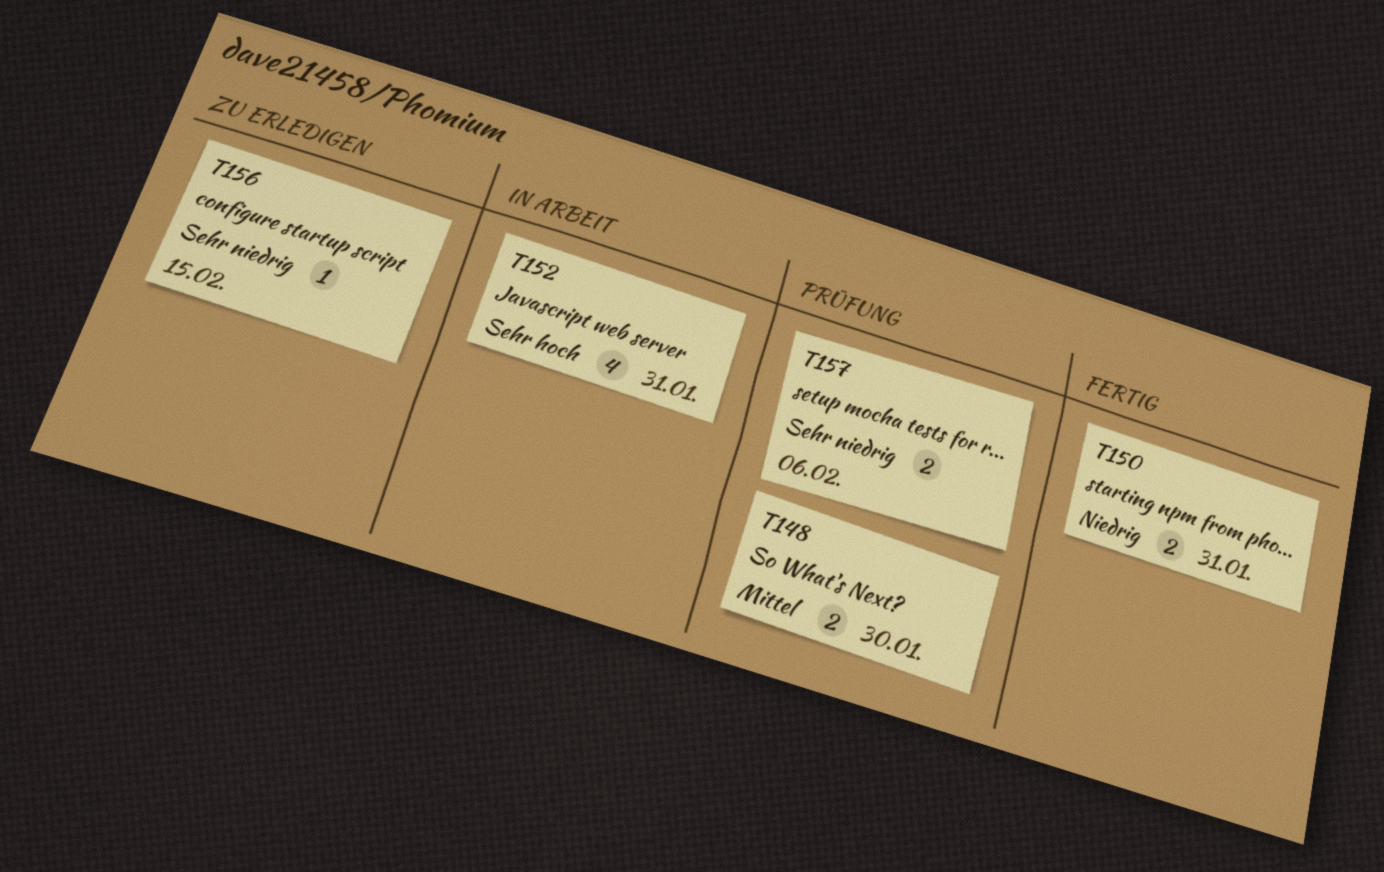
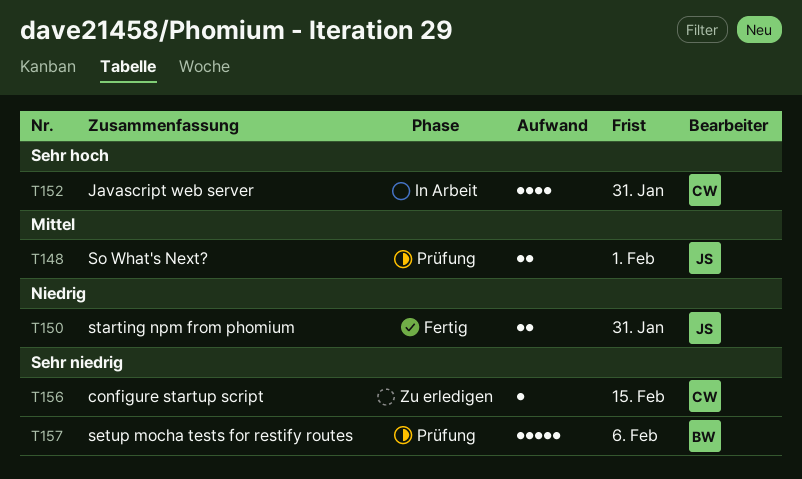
T148, due: Jan 30 -> Feb 1
T157, estimate: 2 -> 5

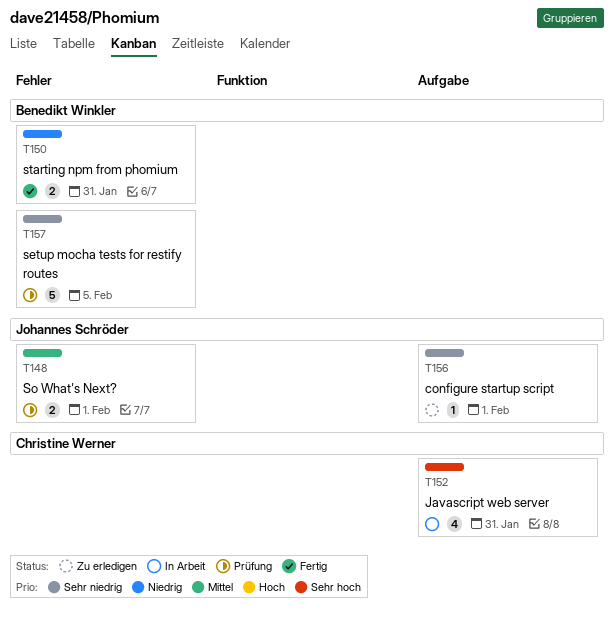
T150, owner: Johannes Schröder -> Benedikt Winkler
T156, owner: Christine Werner -> Johannes Schröder
T156, due: Feb 15 -> Feb 1
T157, due: Feb 6 -> Feb 5

